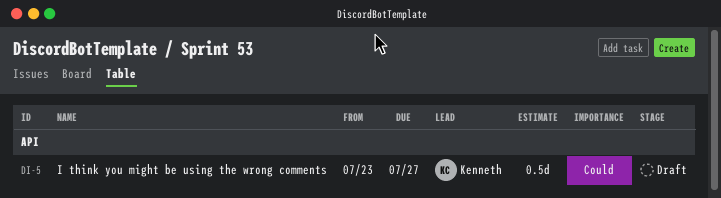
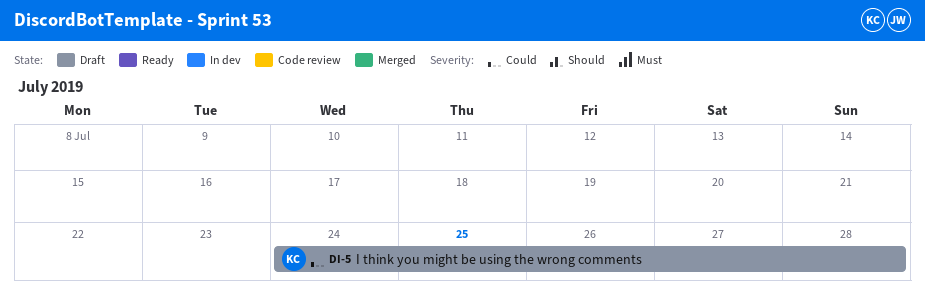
DI-5, start: Jul 23 -> Jul 24
DI-5, due: Jul 27 -> Jul 28

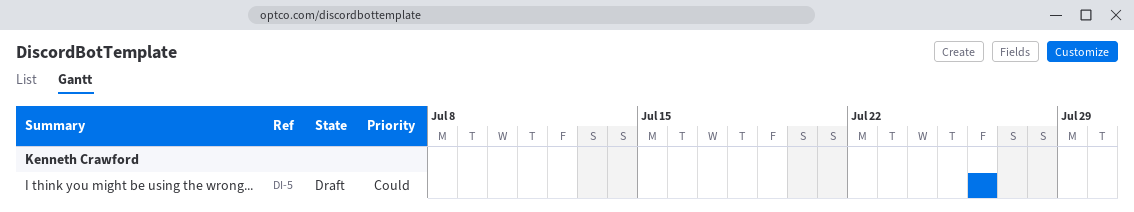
DI-5, start: Jul 24 -> Jul 26
DI-5, due: Jul 28 -> Jul 26

